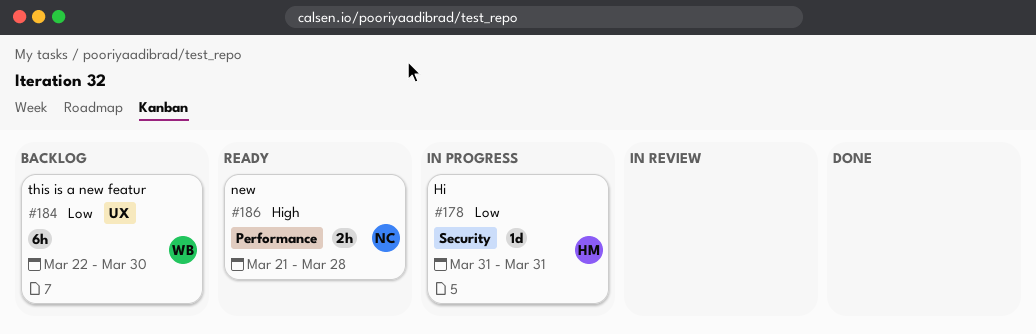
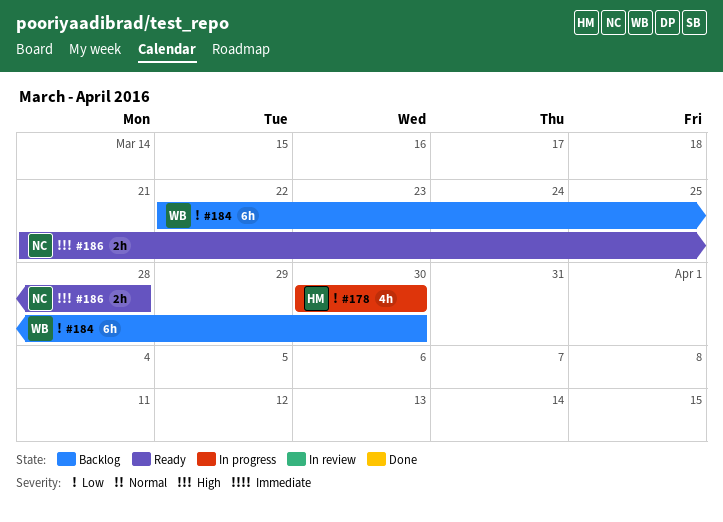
#178, estimate: 1d -> 4h
#178, start: Mar 31 -> Mar 30
#178, due: Mar 31 -> Mar 30

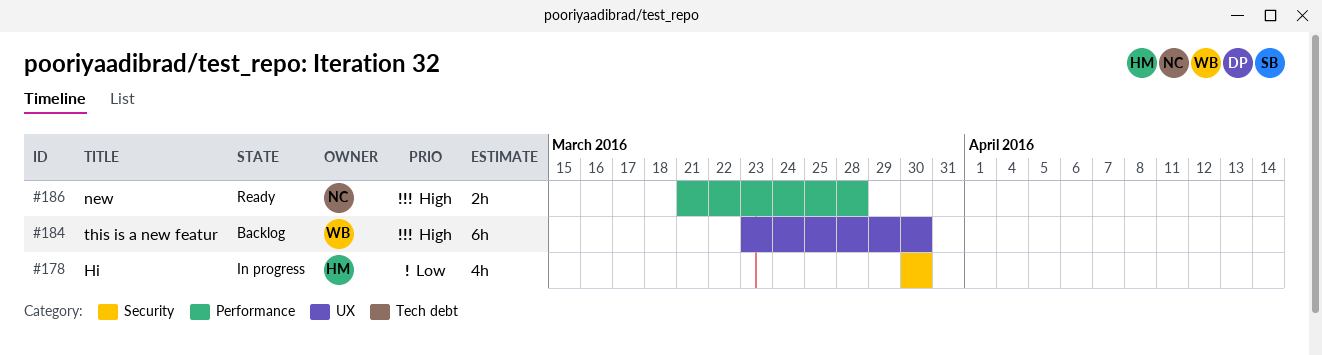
#184, priority: Low -> High
#184, start: Mar 22 -> Mar 23

